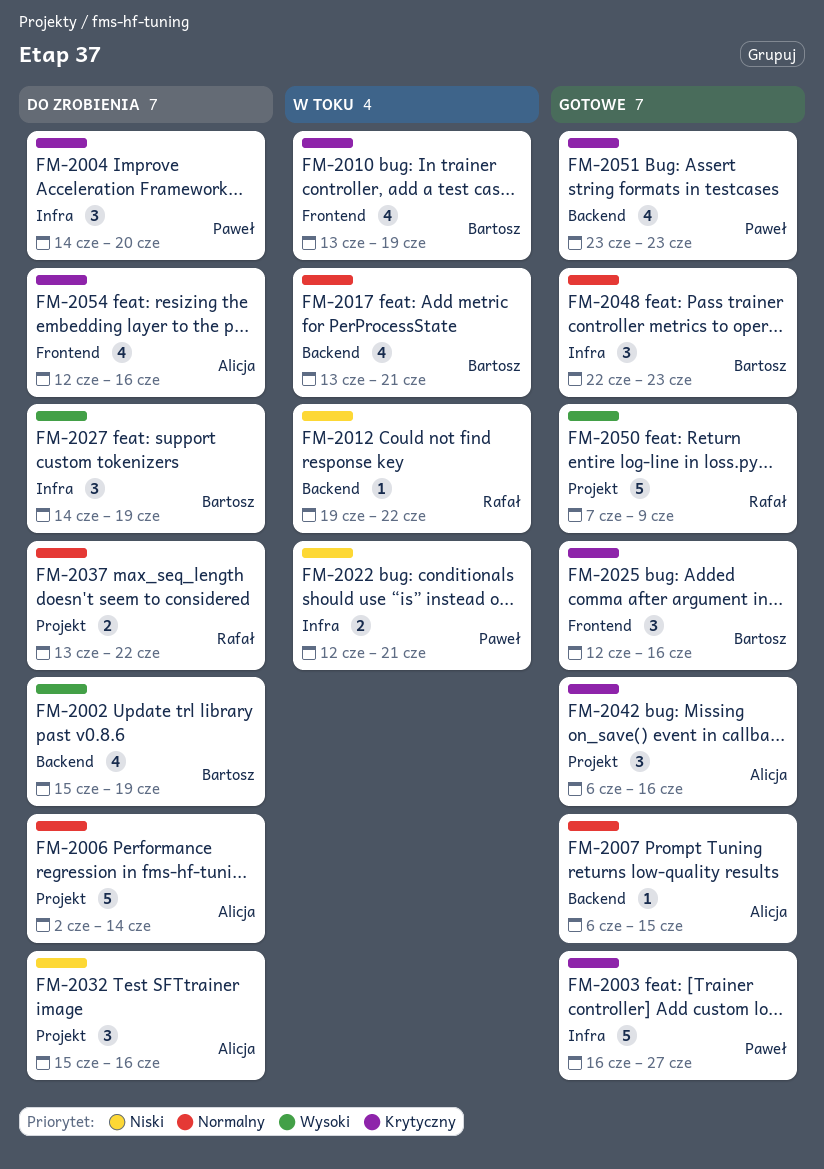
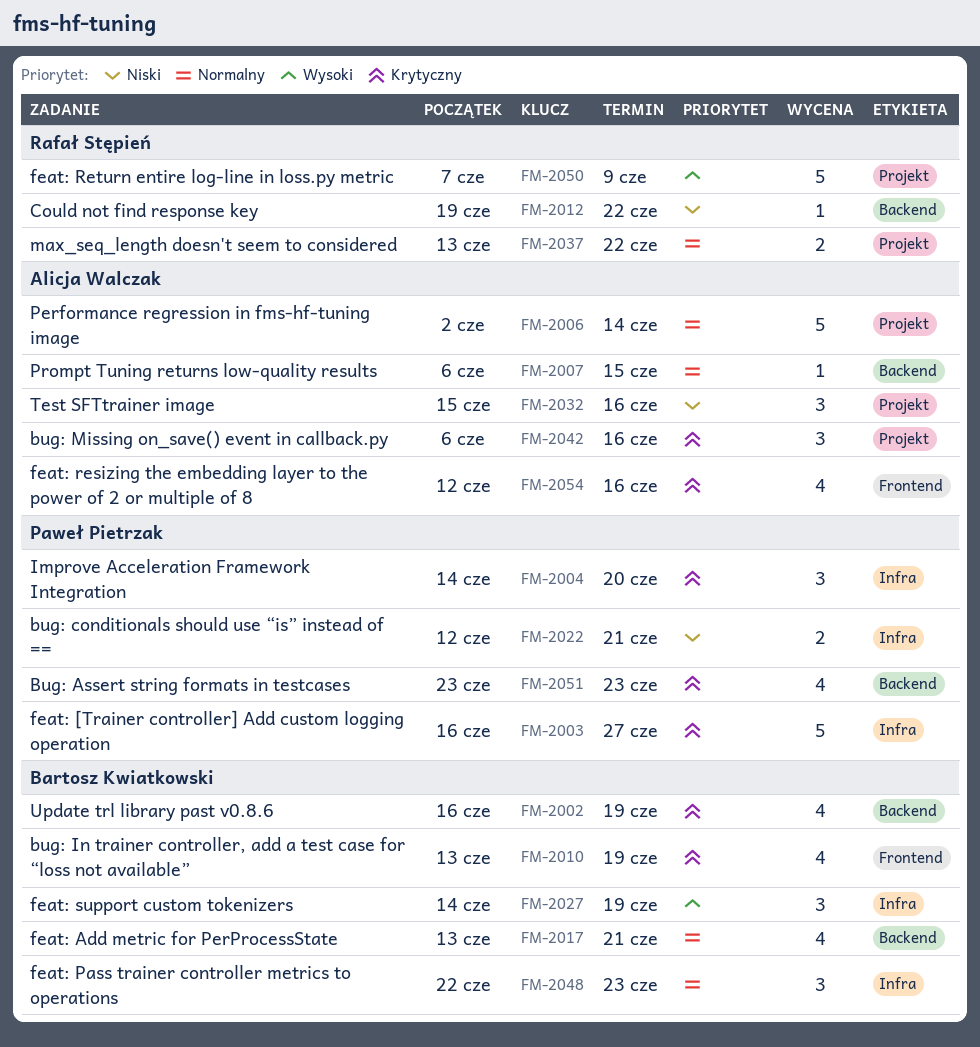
FM-2002, priority: Wysoki -> Krytyczny
FM-2002, start: Jun 15 -> Jun 16
FM-2025: present -> none

